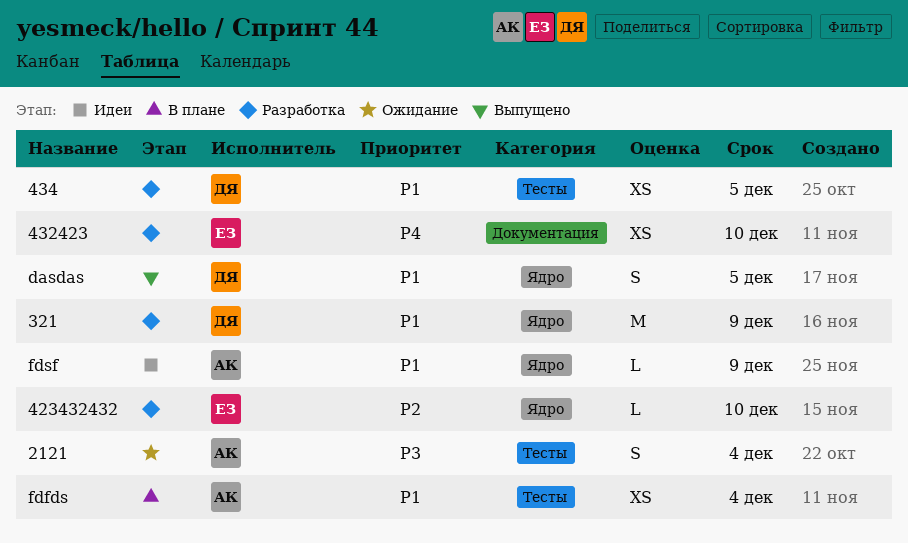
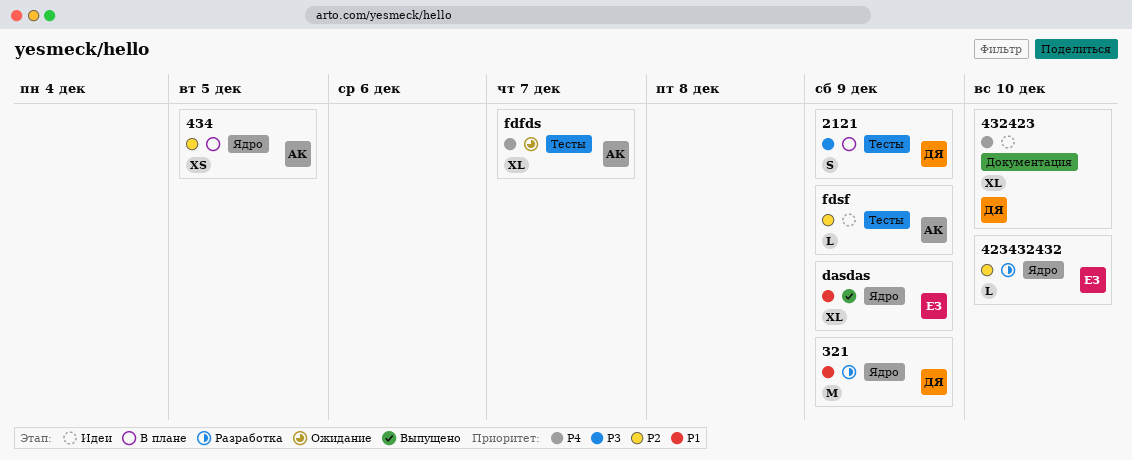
2121, status: Ожидание -> В плане
2121, owner: АК -> ДЯ
2121, due: Dec 4 -> Dec 9
432423, status: Разработка -> Идеи
432423, owner: ЕЗ -> ДЯ
432423, estimate: XS -> XL
434, status: Разработка -> В плане
434, owner: ДЯ -> АК
434, priority: P1 -> P2
434, label: Тесты -> Ядро
dasdas, owner: ДЯ -> ЕЗ
dasdas, estimate: S -> XL
dasdas, due: Dec 5 -> Dec 9
fdfds, status: В плане -> Ожидание
fdfds, priority: P1 -> P4
fdfds, estimate: XS -> XL
fdfds, due: Dec 4 -> Dec 7
fdsf, priority: P1 -> P2
fdsf, label: Ядро -> Тесты

